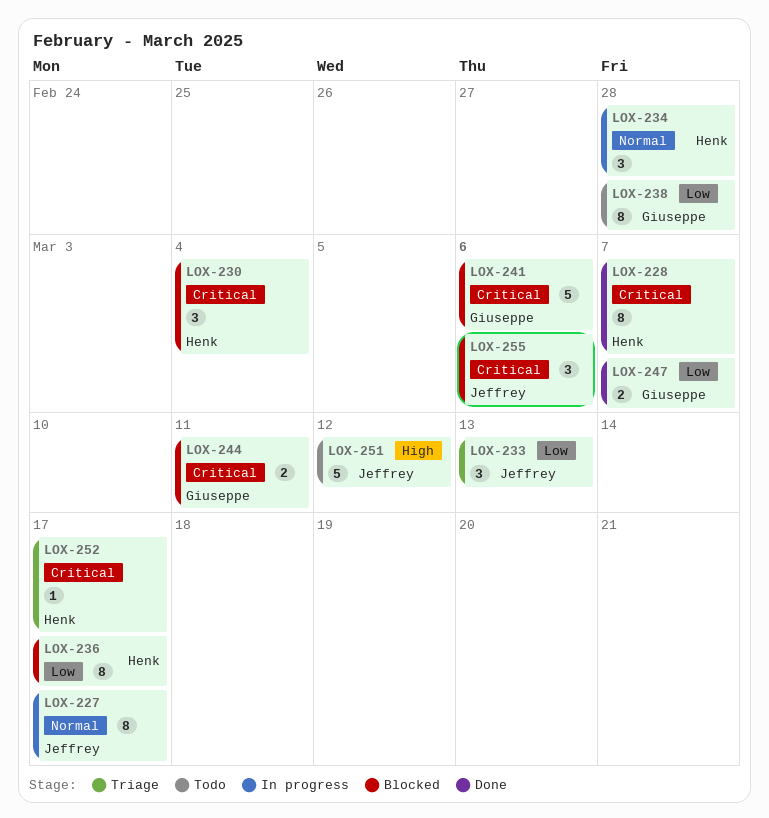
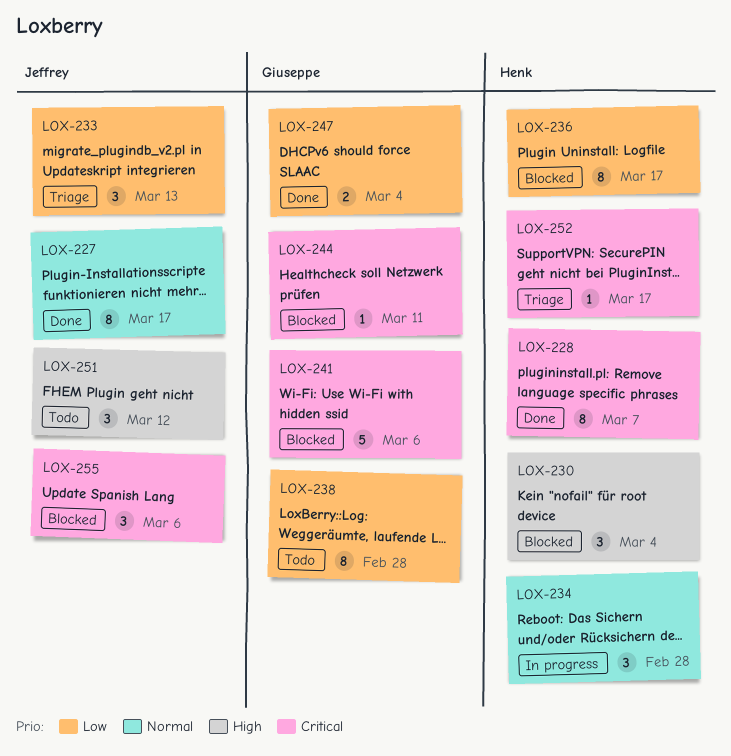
LOX-227, status: In progress -> Done
LOX-230, priority: Critical -> High
LOX-244, estimate: 2 -> 1
LOX-247, due: Mar 7 -> Mar 4
LOX-251, estimate: 5 -> 3

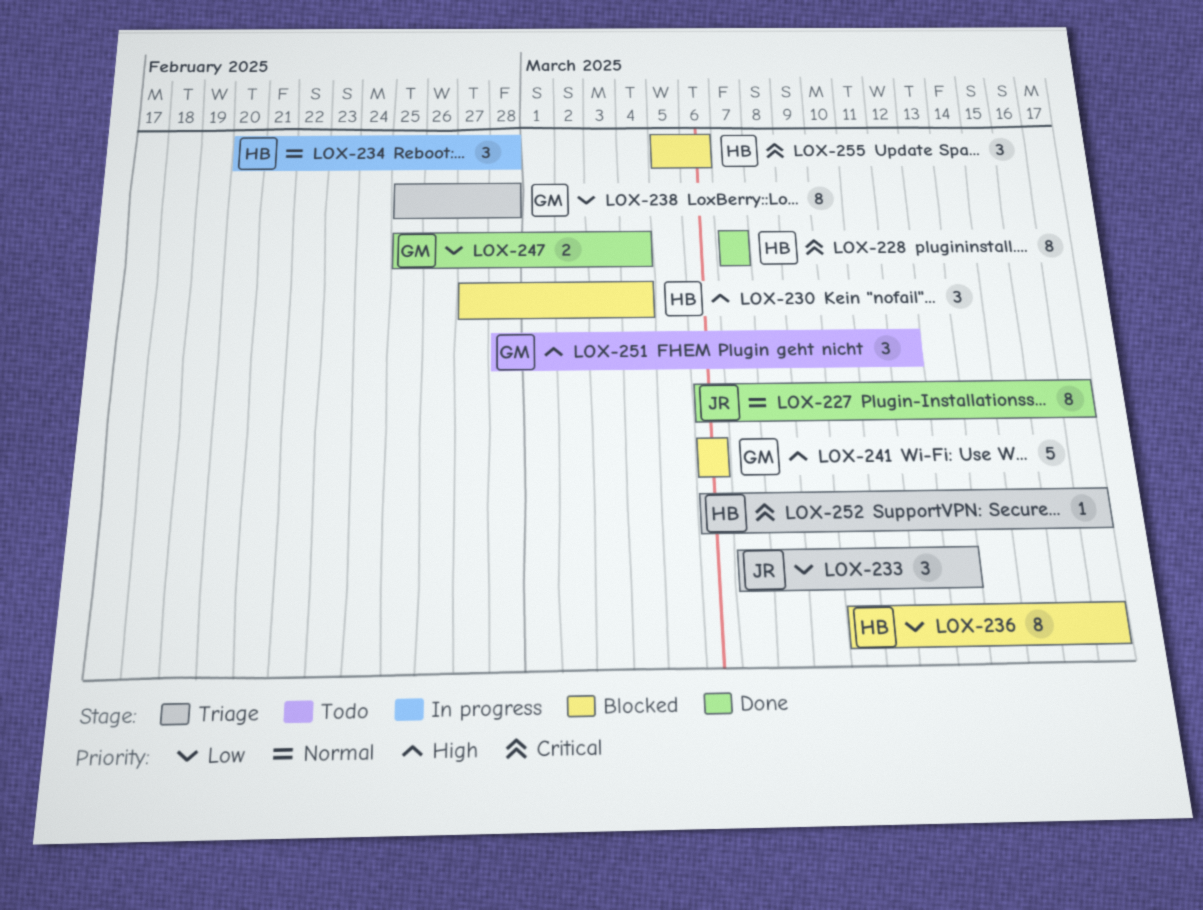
LOX-238, status: Todo -> Triage
LOX-241, priority: Critical -> High
LOX-244: present -> none
LOX-251, owner: Jeffrey -> Giuseppe
LOX-255, owner: Jeffrey -> Henk

